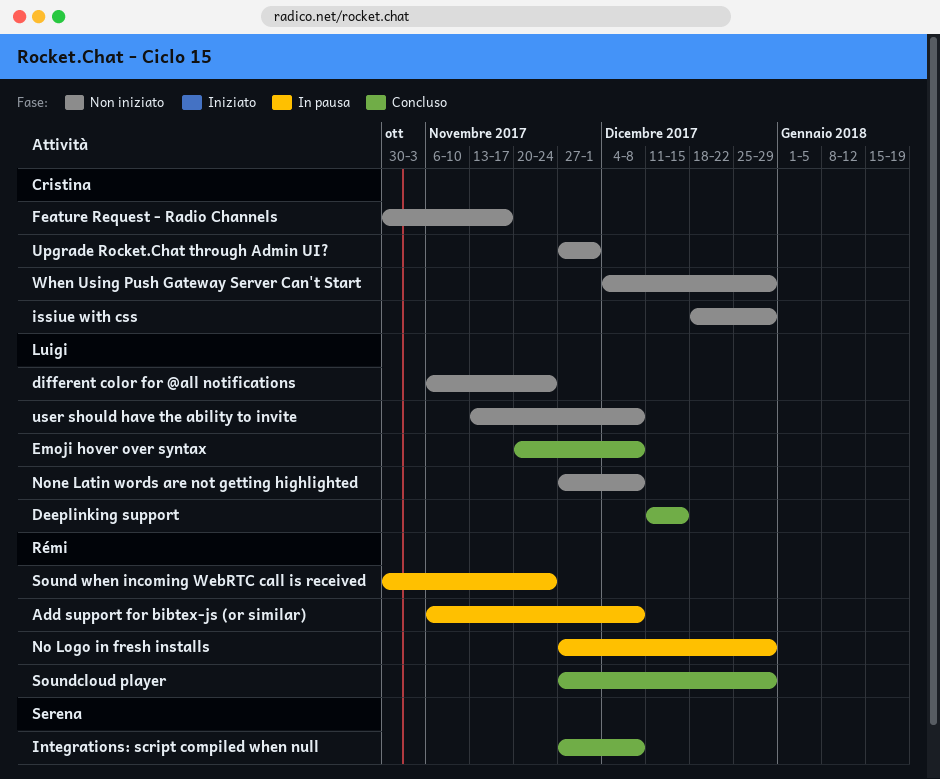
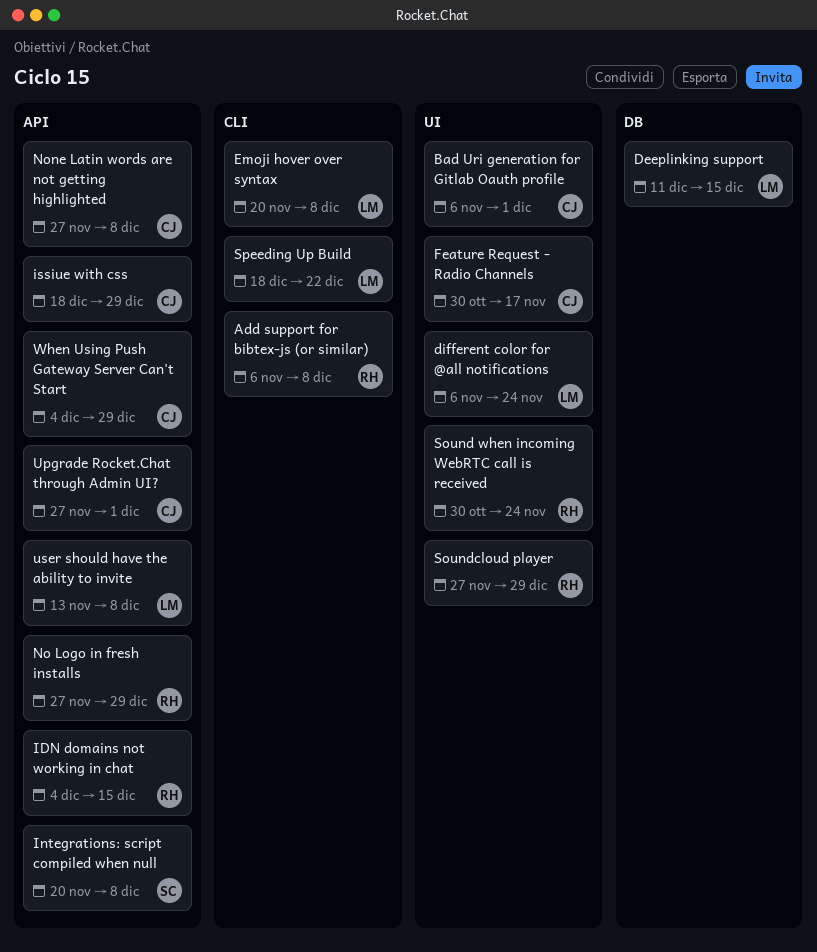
Bad Uri generation for Gitlab Oauth profile: none -> present
IDN domains not working in chat: none -> present
Integrations: script compiled when null, start: Nov 27 -> Nov 20
None Latin words are not getting highlighted, owner: Luigi -> Cristina
Speeding Up Build: none -> present

